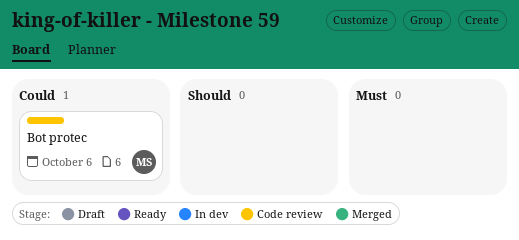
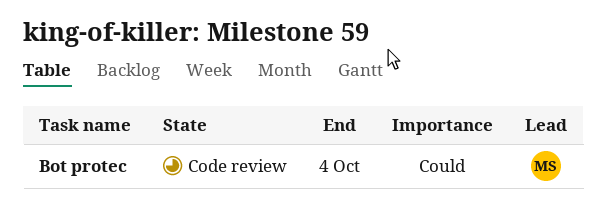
Bot protec, due: Oct 6 -> Oct 4

